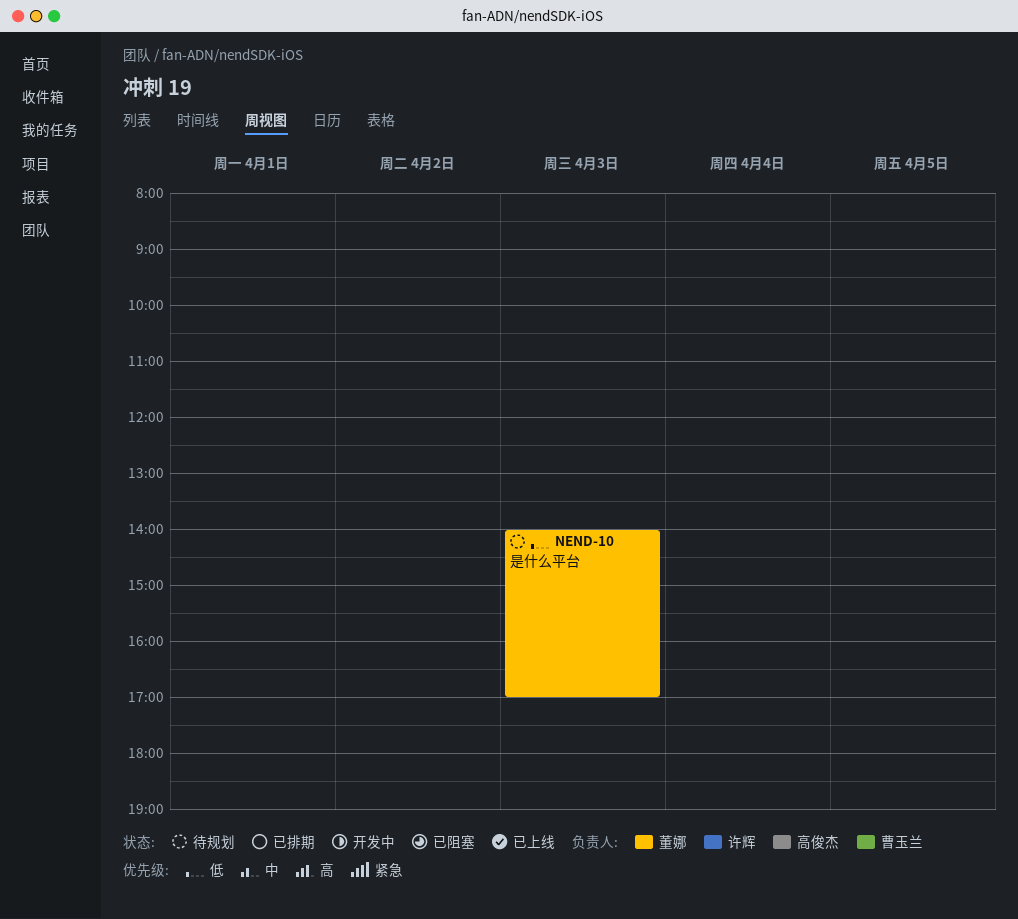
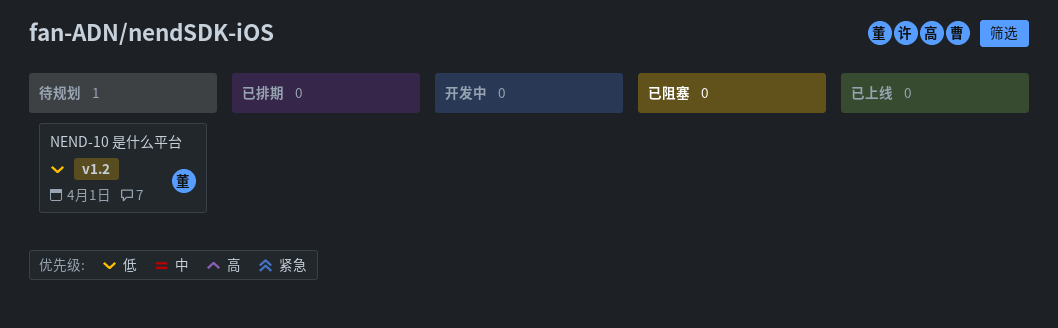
NEND-10, day: Apr 3 -> Apr 1

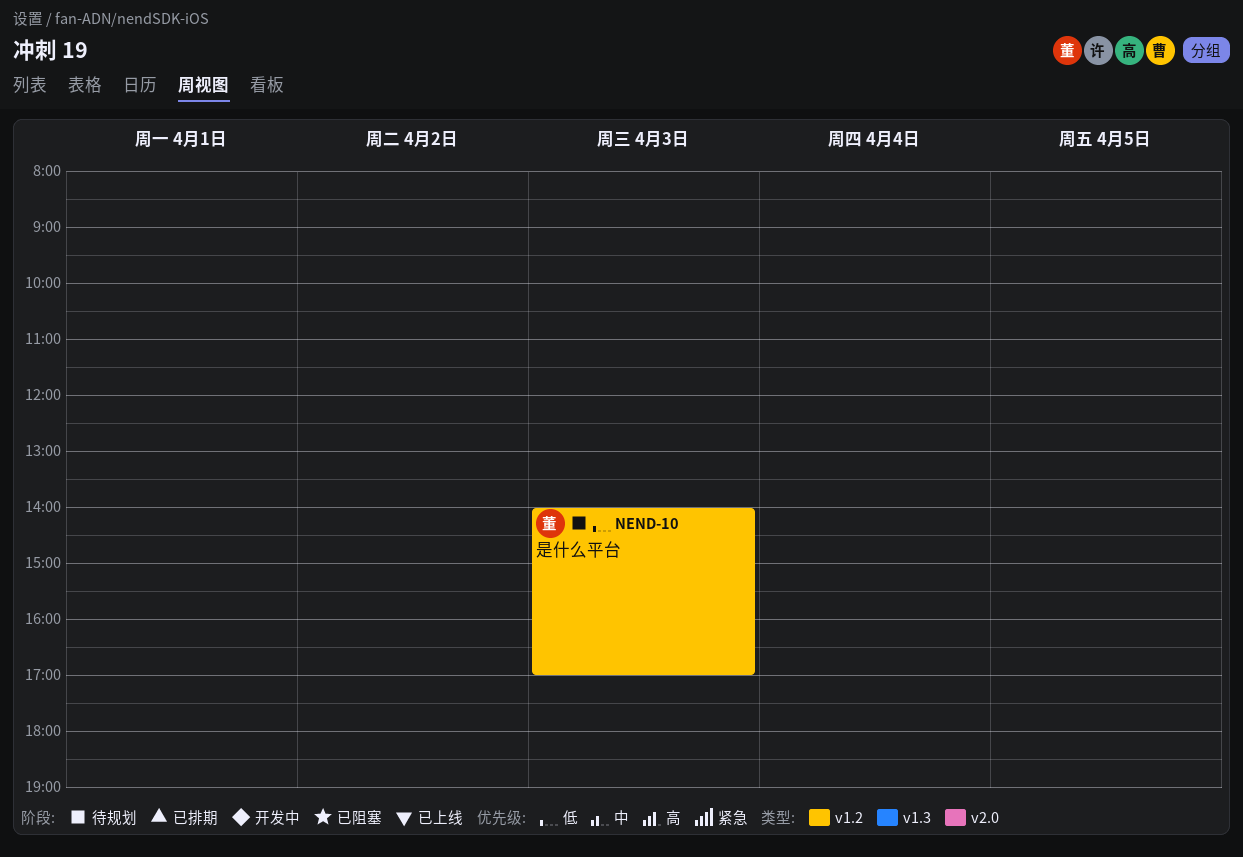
NEND-10, day: Apr 1 -> Apr 3

